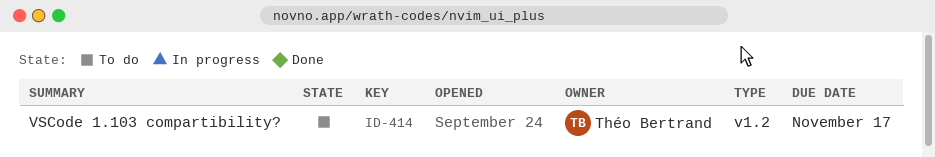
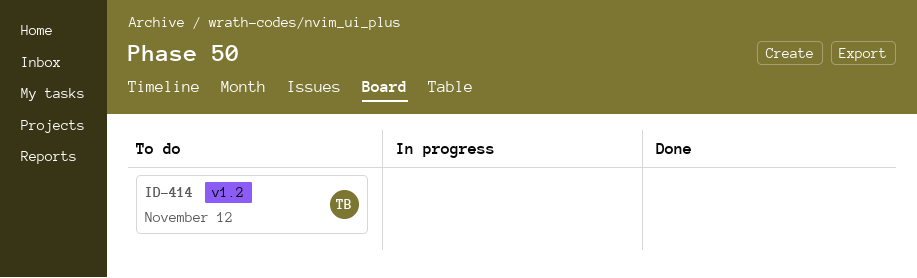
ID-414, due: Nov 17 -> Nov 12

